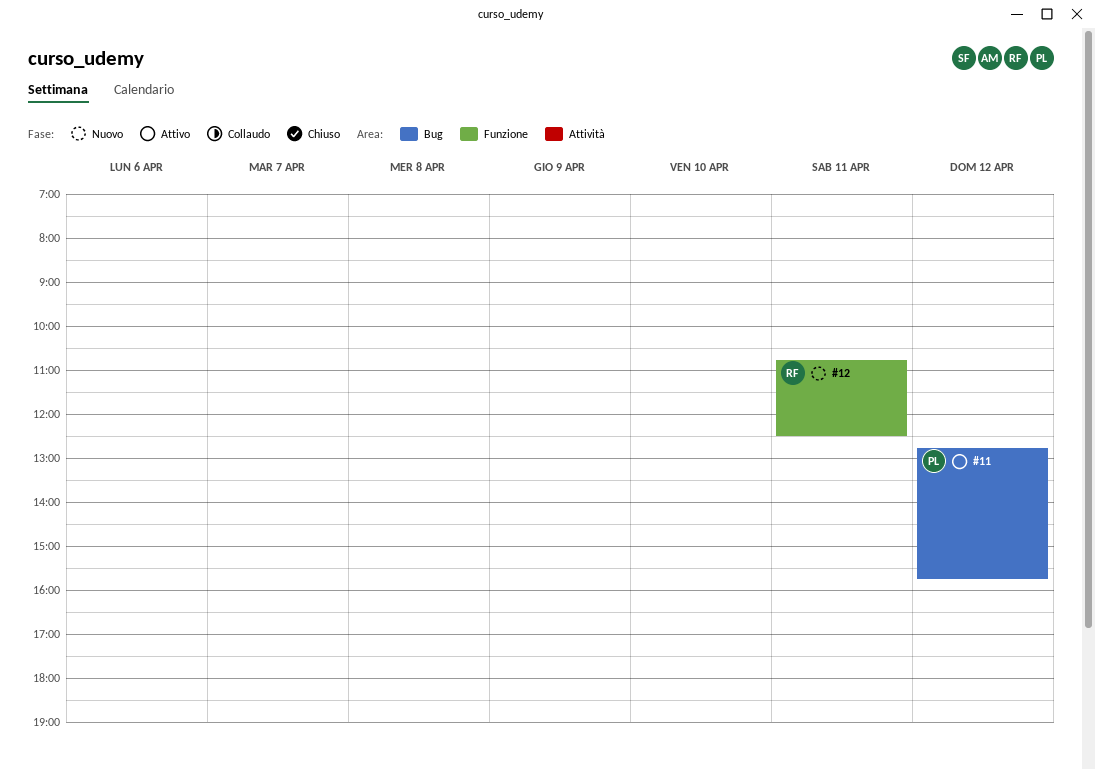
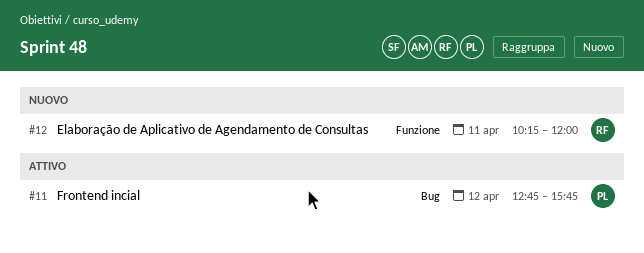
#12, begins: 10:45 -> 10:15
#12, ends: 12:30 -> 12:00

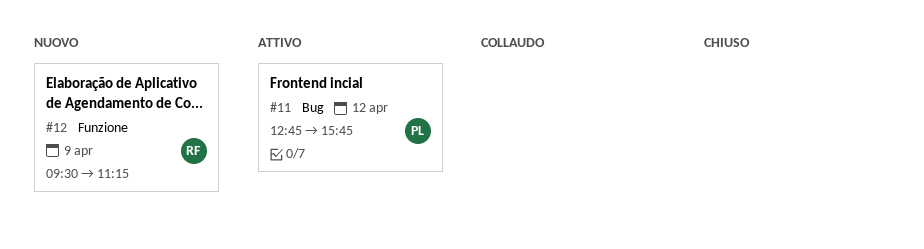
#12, day: Apr 11 -> Apr 9
#12, begins: 10:15 -> 09:30
#12, ends: 12:00 -> 11:15

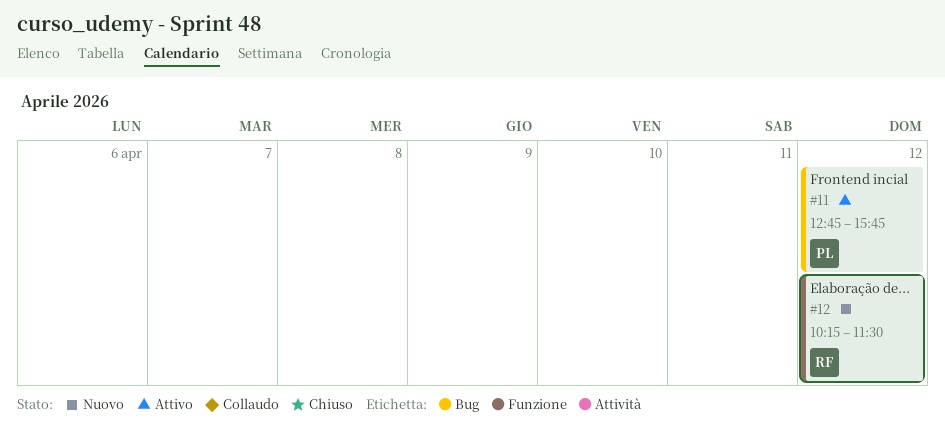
#12, day: Apr 9 -> Apr 12
#12, begins: 09:30 -> 10:15
#12, ends: 11:15 -> 11:30

